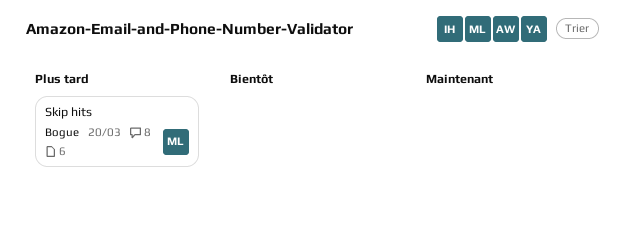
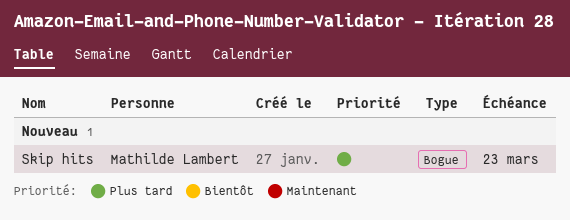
Skip hits, due: Mar 20 -> Mar 23

